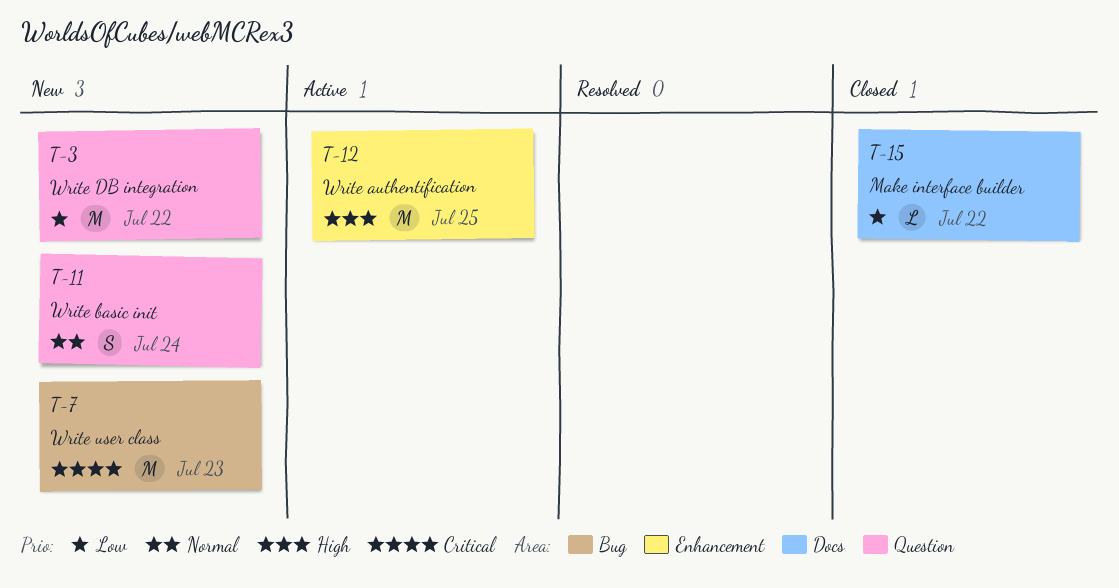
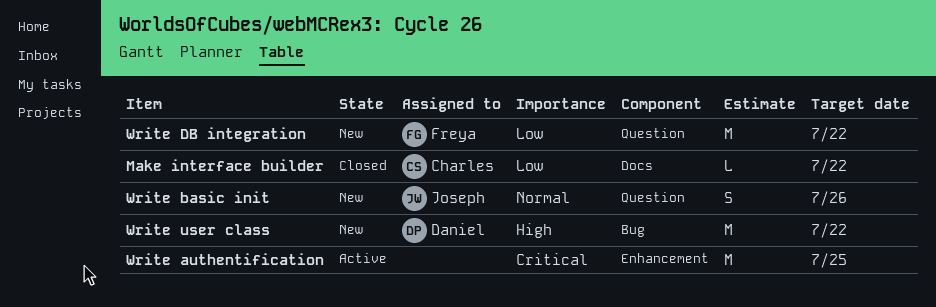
Write authentification, priority: High -> Critical
Write basic init, due: Jul 24 -> Jul 26
Write user class, priority: Critical -> High
Write user class, due: Jul 23 -> Jul 22

